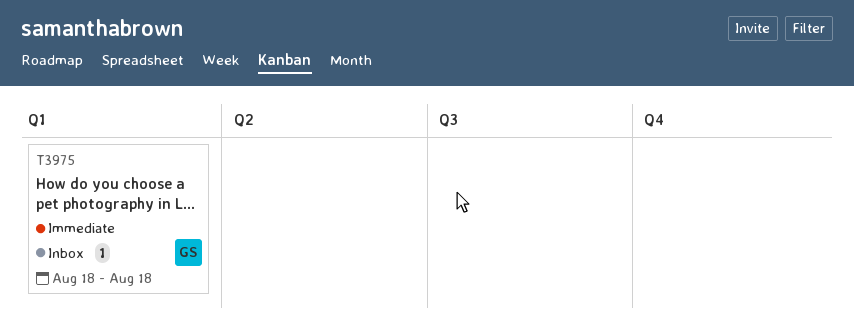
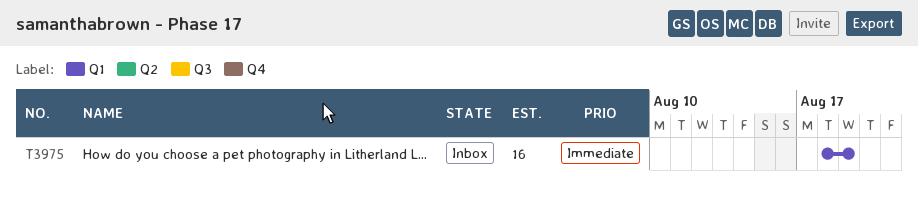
T3975, estimate: 1 -> 16
T3975, due: Aug 18 -> Aug 19

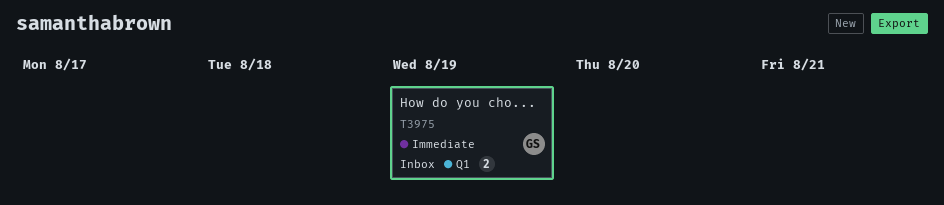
T3975, estimate: 16 -> 2

